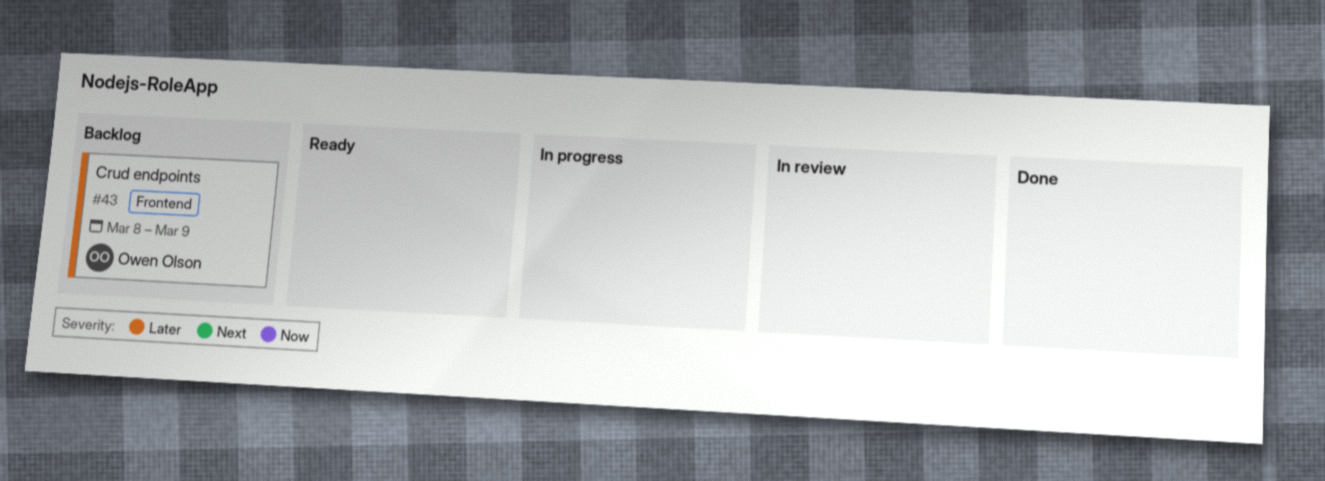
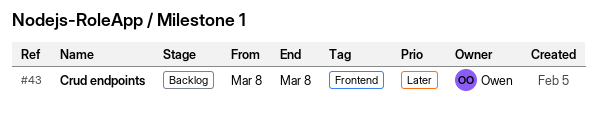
#43, due: Mar 9 -> Mar 8

